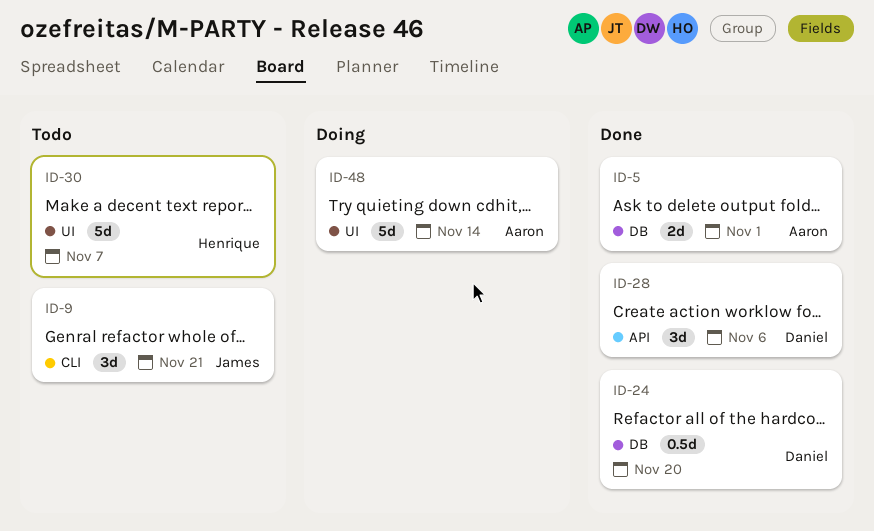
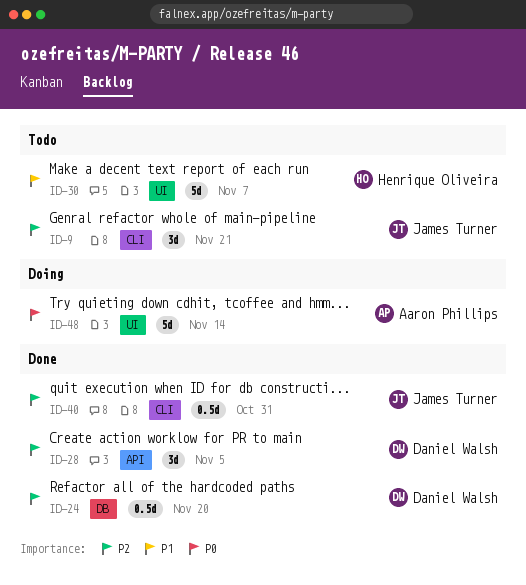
ID-5: present -> none
ID-28, due: Nov 6 -> Nov 5
ID-40: none -> present

